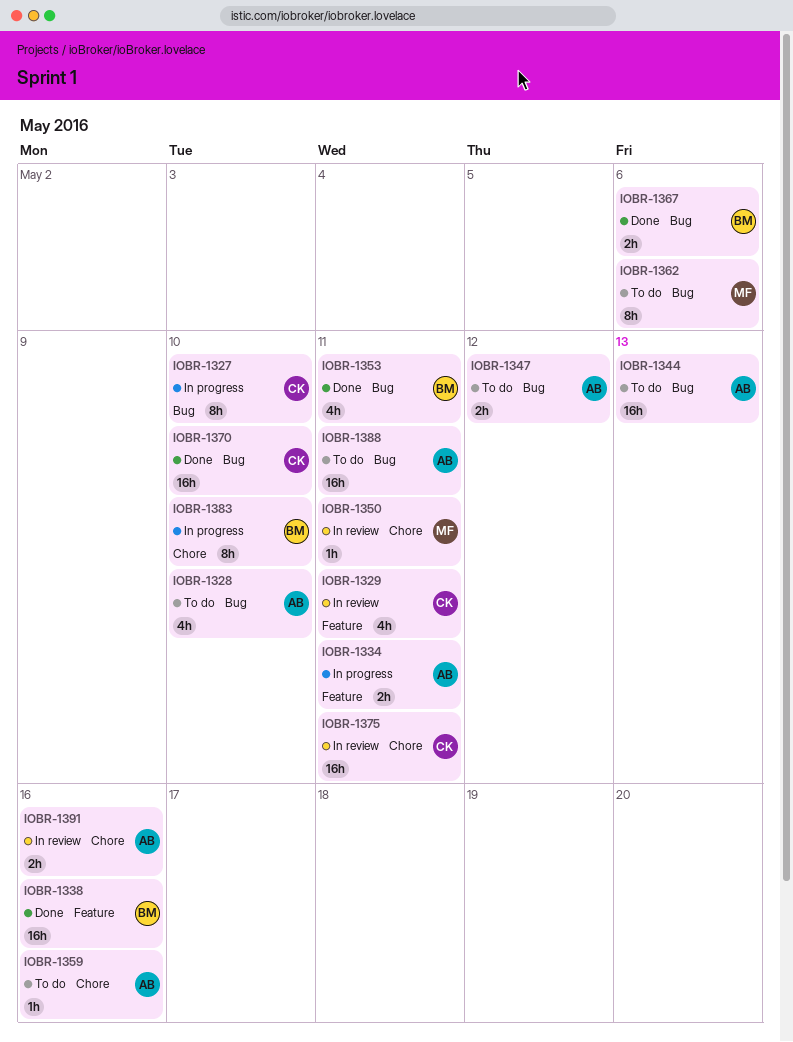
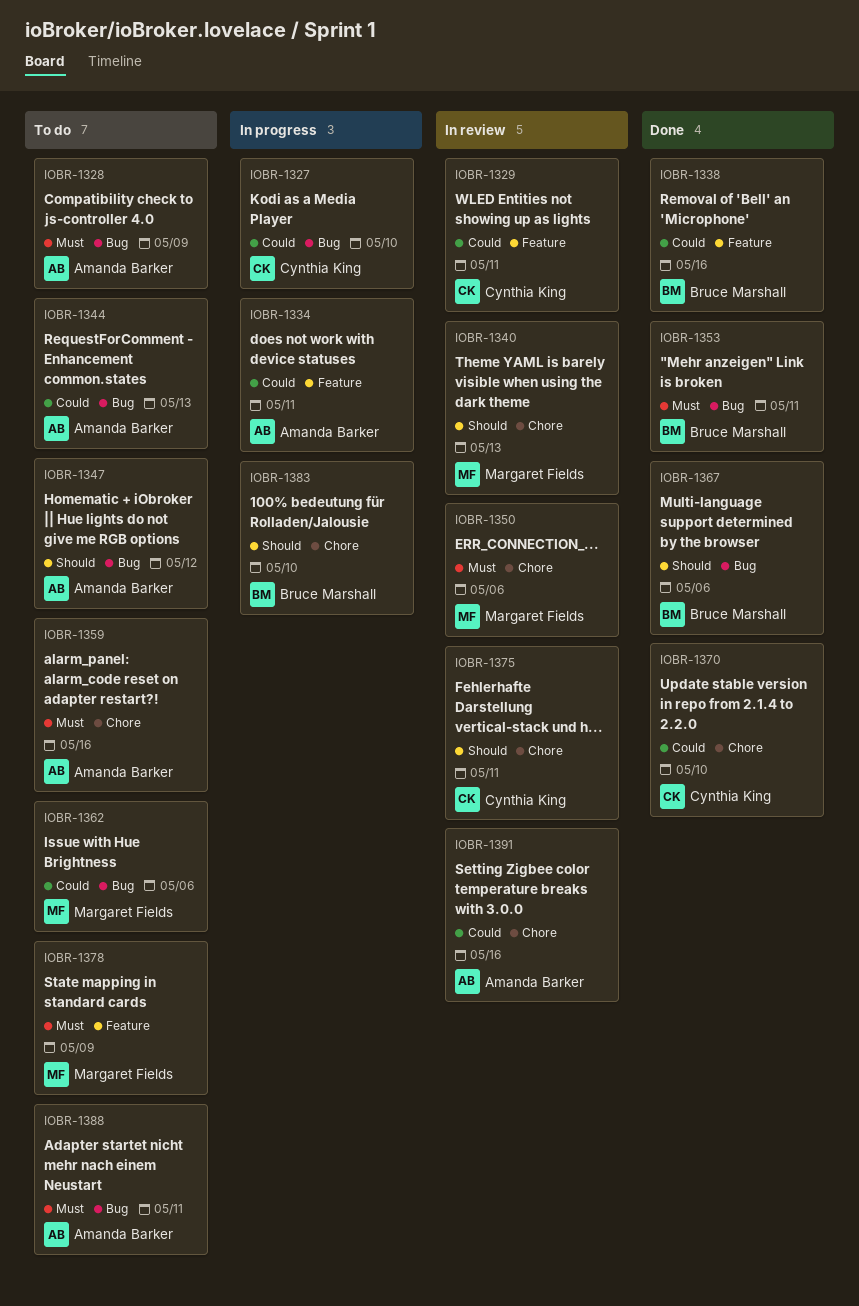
IOBR-1328, due: May 10 -> May 9
IOBR-1340: none -> present
IOBR-1350, due: May 11 -> May 6
IOBR-1370, label: Bug -> Chore
IOBR-1378: none -> present

